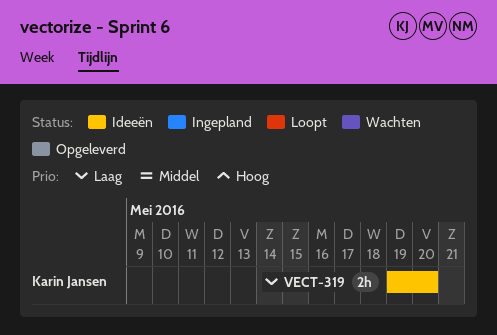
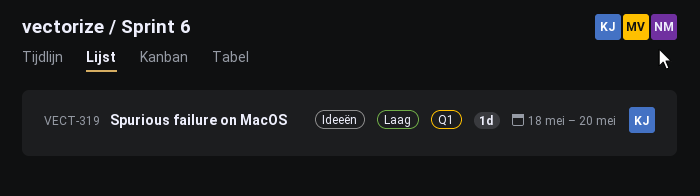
VECT-319, estimate: 2h -> 1d
VECT-319, start: May 19 -> May 18

